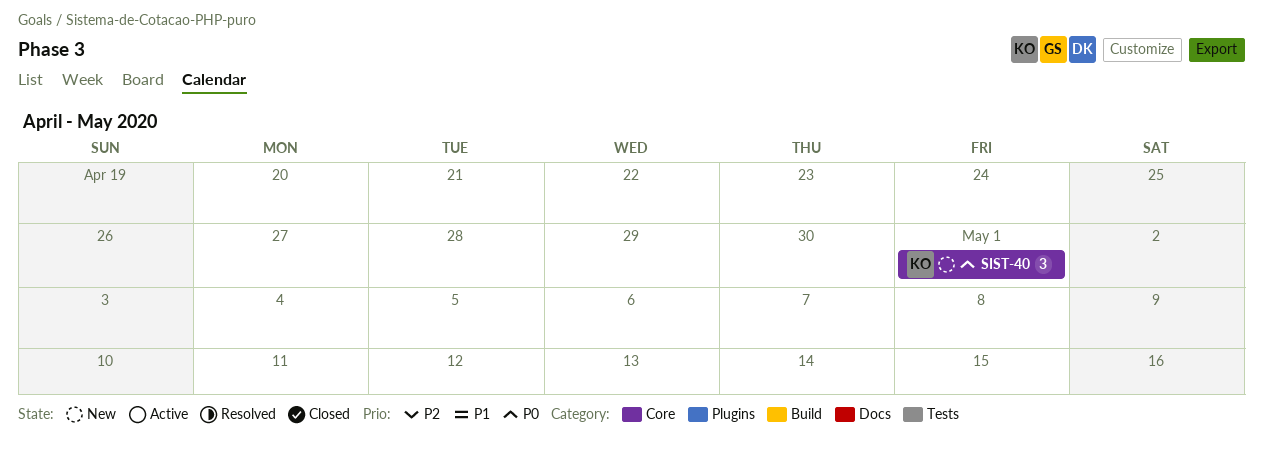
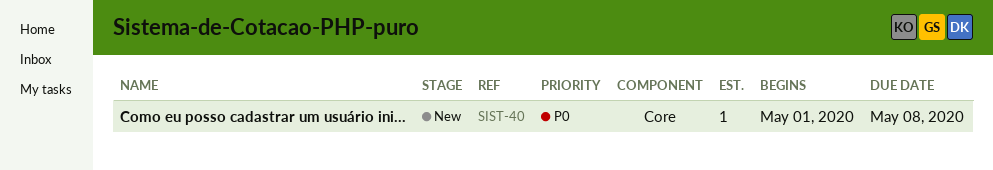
SIST-40, estimate: 3 -> 1
SIST-40, due: May 1 -> May 8

